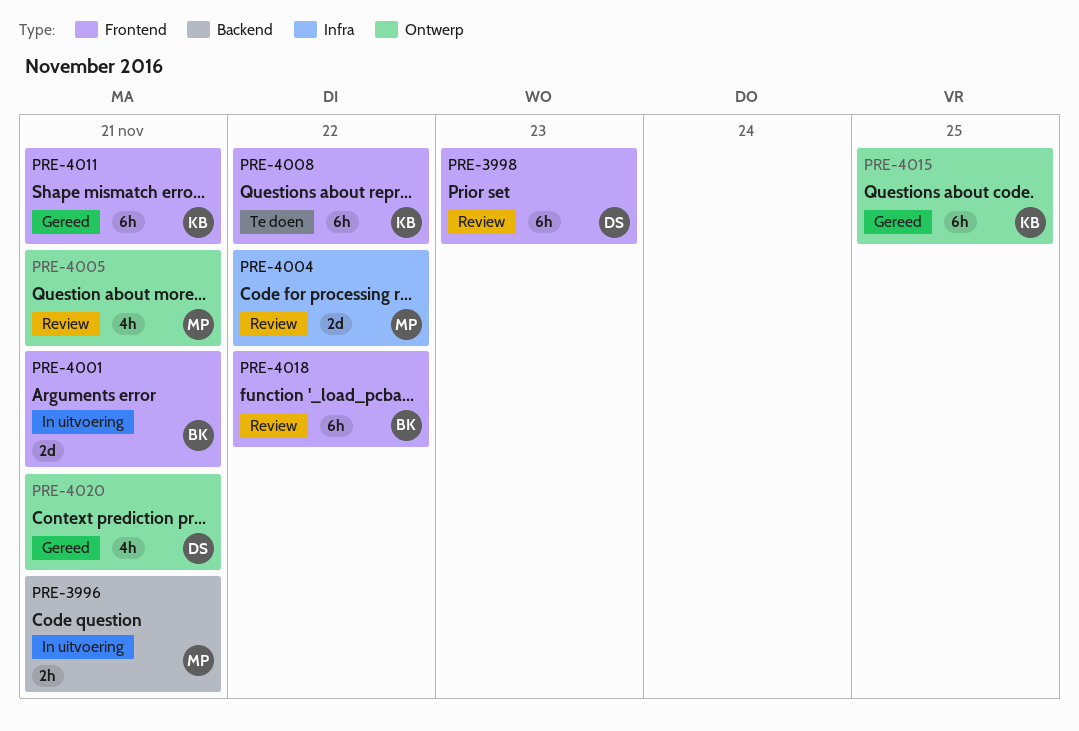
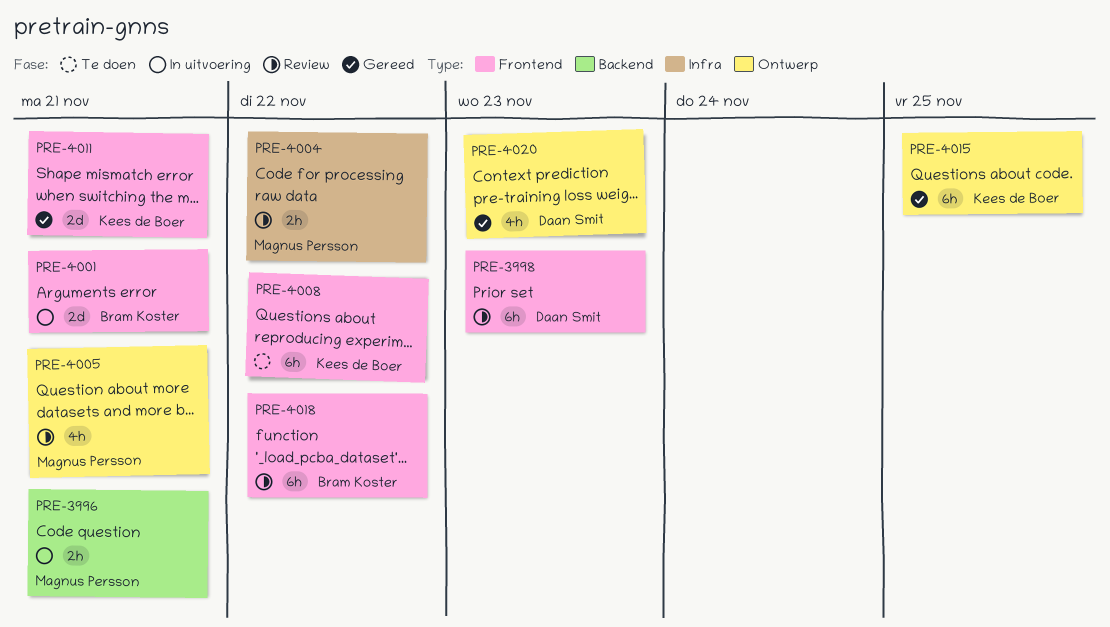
PRE-4004, estimate: 2d -> 2h
PRE-4011, estimate: 6h -> 2d
PRE-4020, due: Nov 21 -> Nov 23

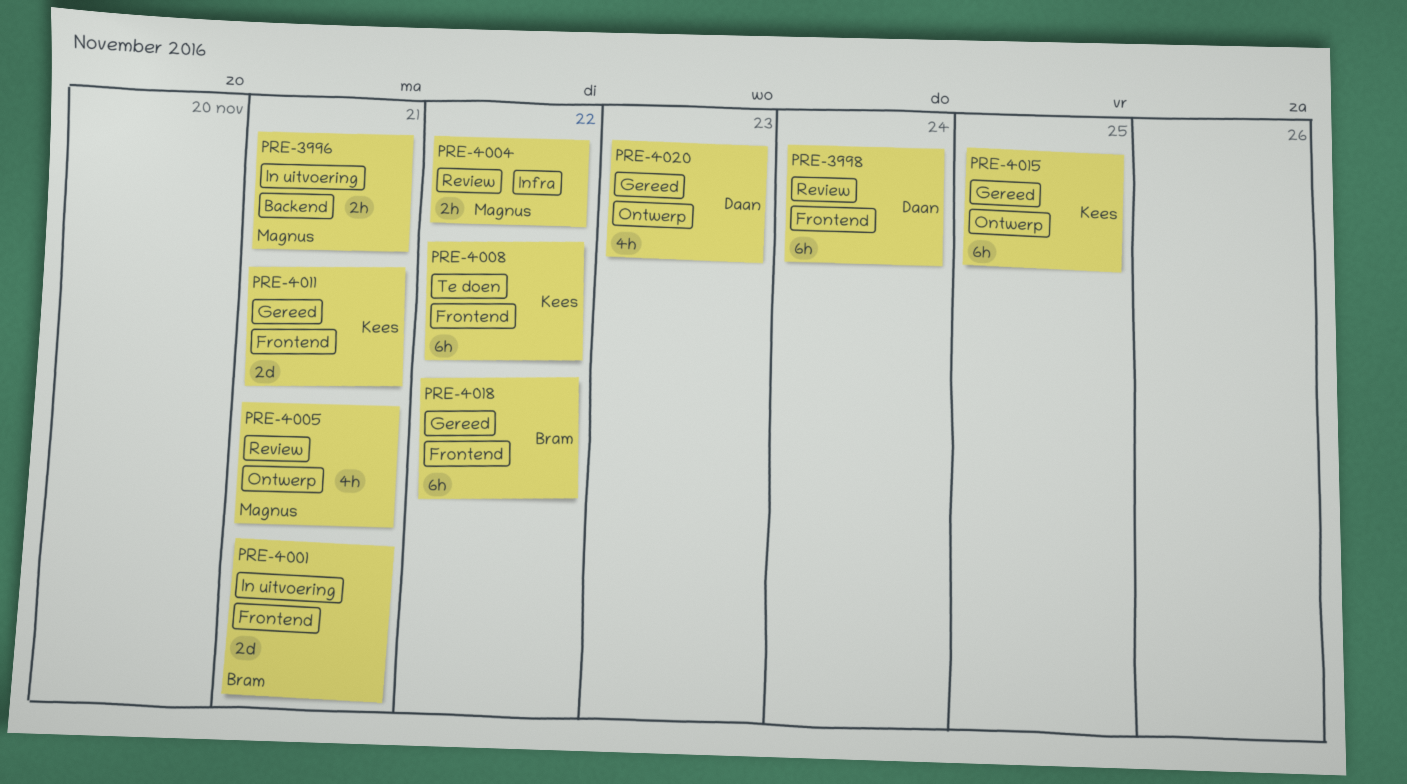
PRE-3998, due: Nov 23 -> Nov 24
PRE-4018, status: Review -> Gereed

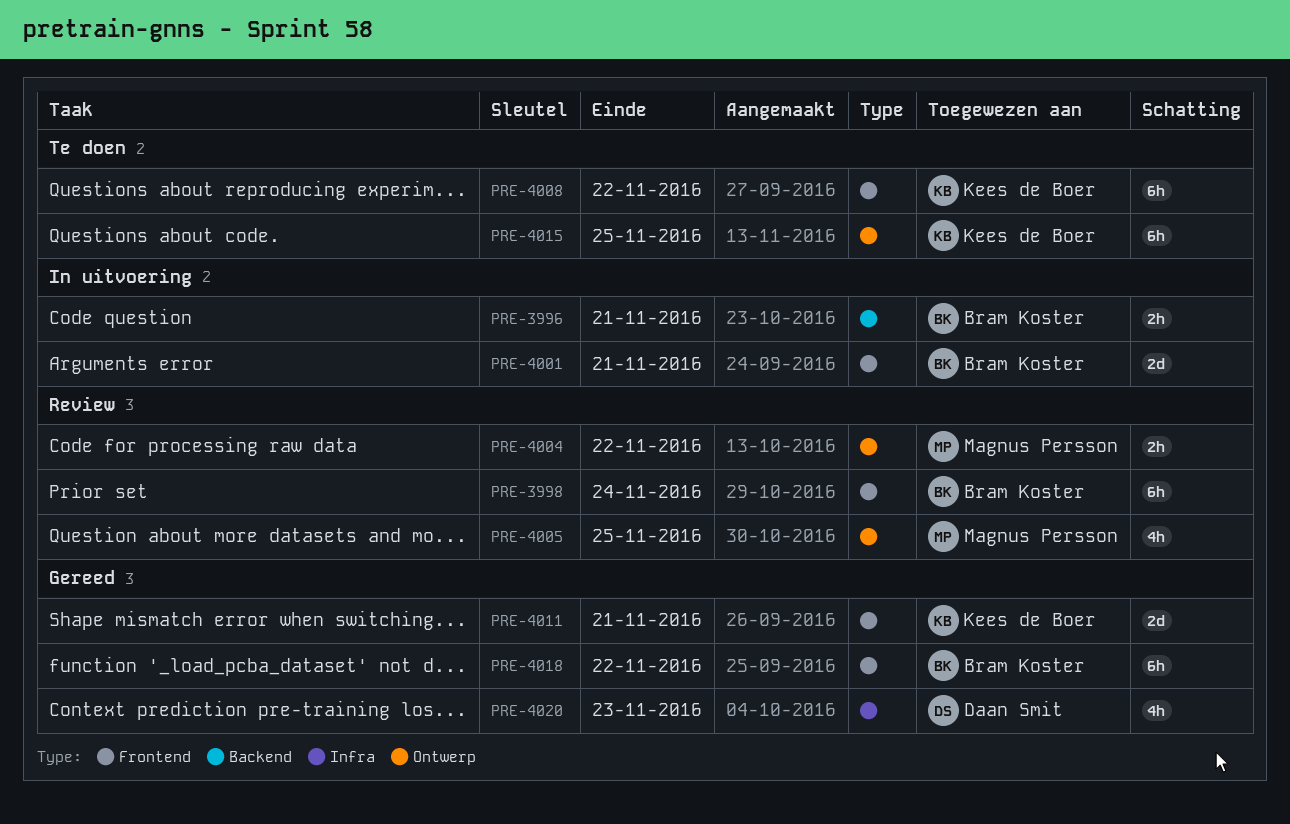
PRE-3996, owner: Magnus Persson -> Bram Koster
PRE-3998, owner: Daan Smit -> Bram Koster
PRE-4004, label: Infra -> Ontwerp
PRE-4005, due: Nov 21 -> Nov 25
PRE-4015, status: Gereed -> Te doen
PRE-4020, label: Ontwerp -> Infra

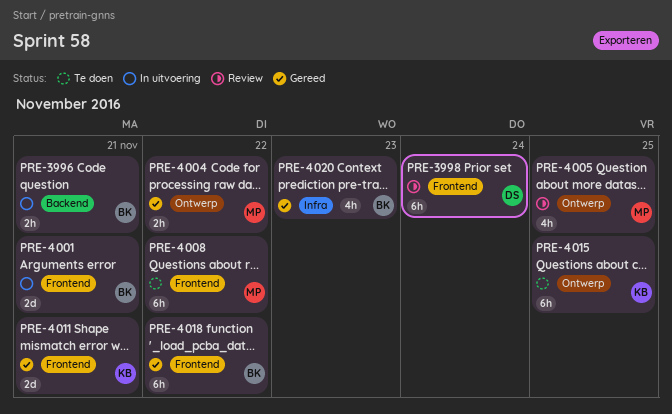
PRE-3998, owner: Bram Koster -> Daan Smit
PRE-4004, status: Review -> Gereed
PRE-4008, owner: Kees de Boer -> Magnus Persson
PRE-4020, owner: Daan Smit -> Bram Koster

